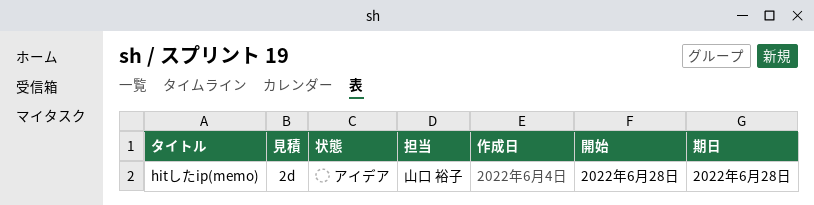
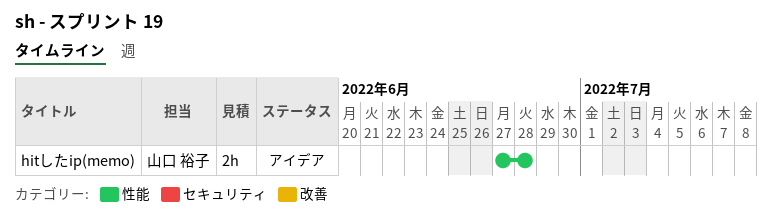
hitしたip(memo), estimate: 2d -> 2h
hitしたip(memo), start: Jun 28 -> Jun 27

